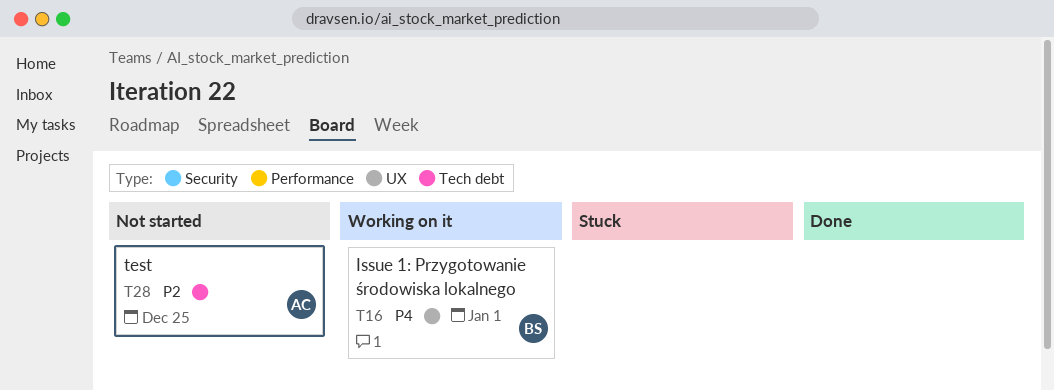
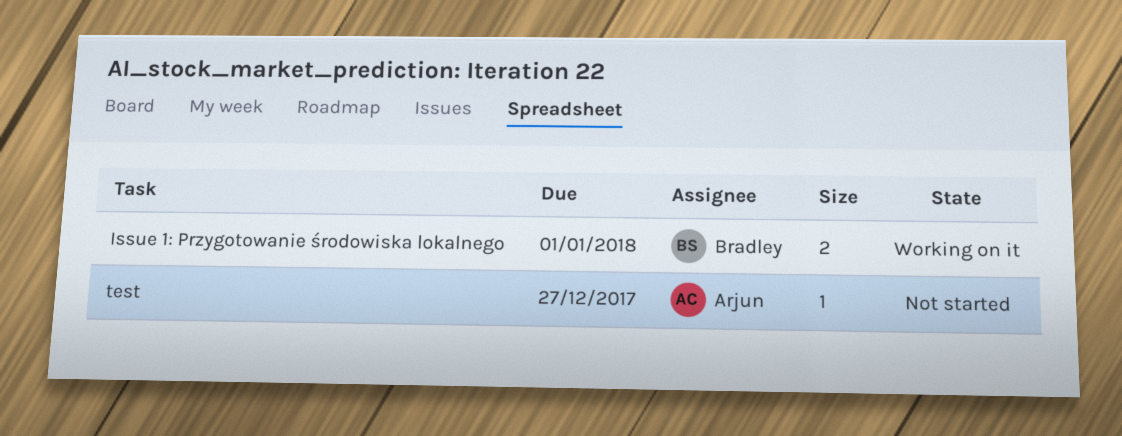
test, due: Dec 25 -> Dec 27

